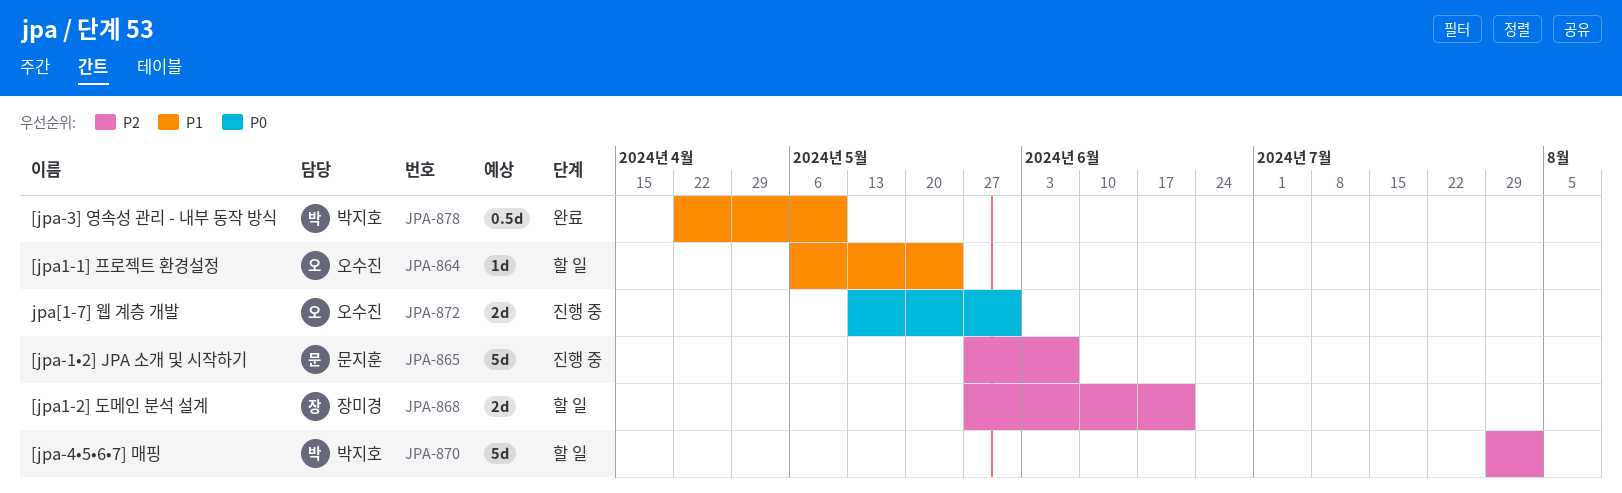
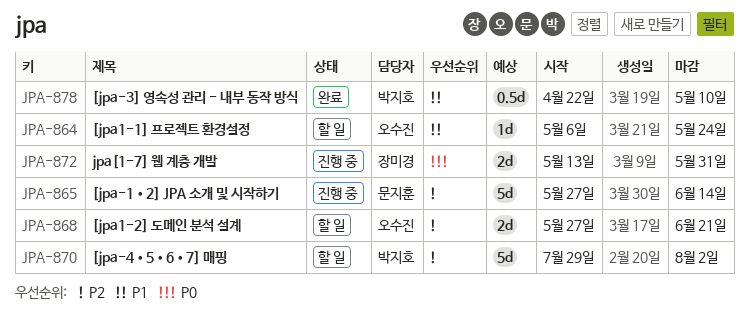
JPA-865, due: Jun 7 -> Jun 14
JPA-868, owner: 장미경 -> 오수진
JPA-872, owner: 오수진 -> 장미경

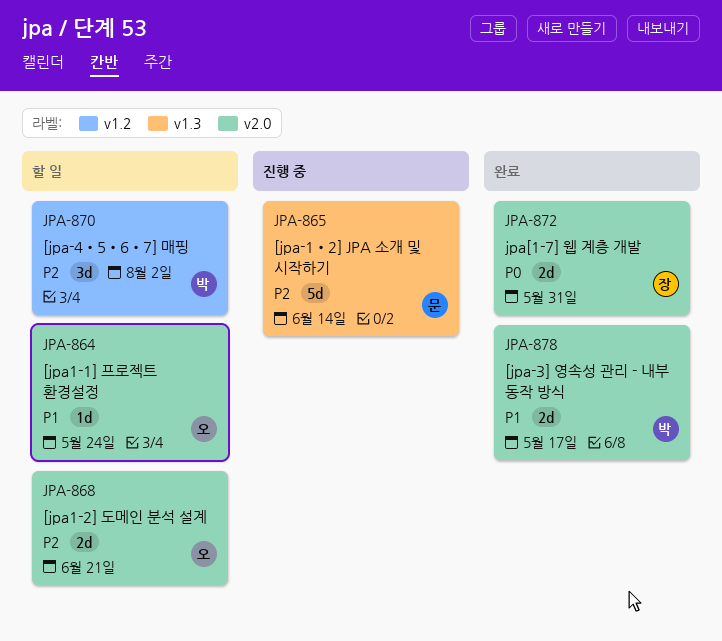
JPA-870, estimate: 5d -> 3d
JPA-872, status: 진행 중 -> 완료
JPA-878, estimate: 0.5d -> 2d
JPA-878, due: May 10 -> May 17

